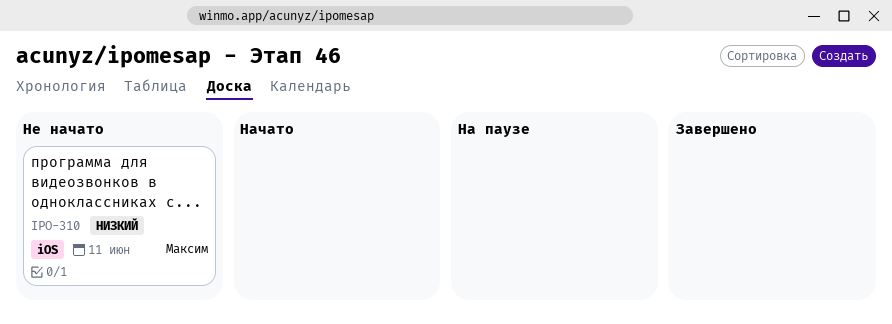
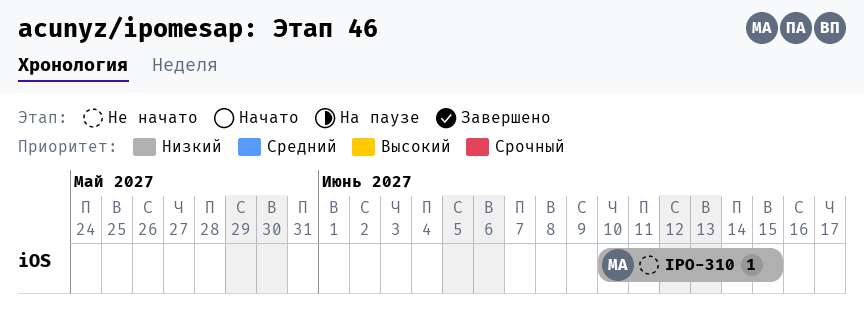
IPO-310, due: Jun 11 -> Jun 15

